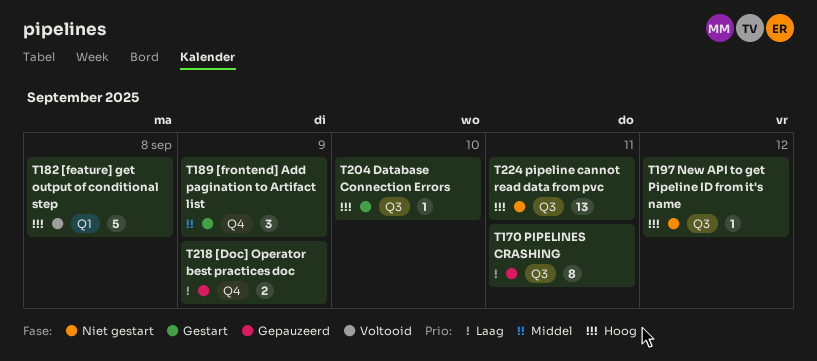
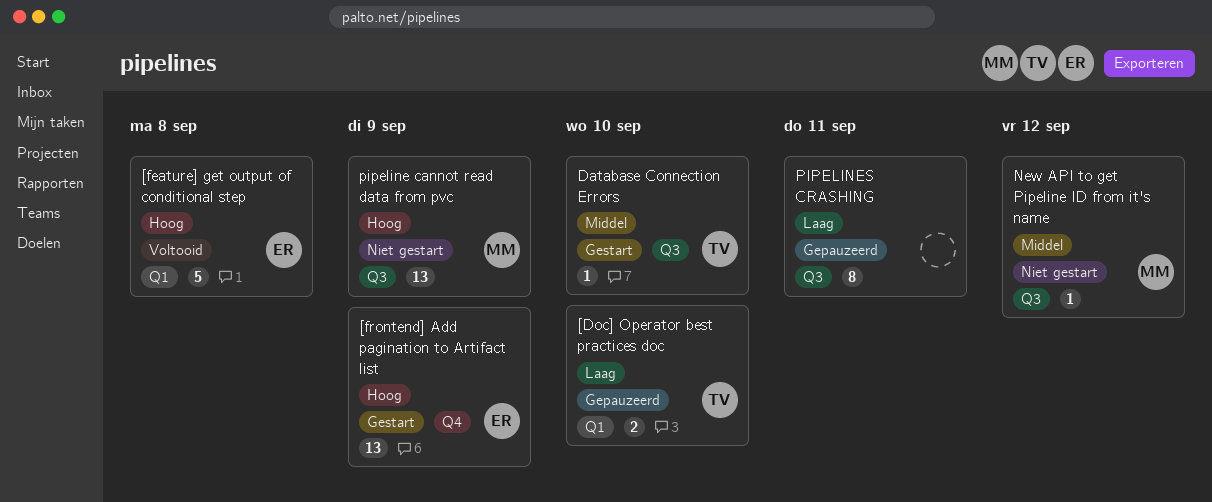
[Doc] Operator best practices doc, label: Q4 -> Q1
[Doc] Operator best practices doc, due: Sep 9 -> Sep 10
[frontend] Add pagination to Artifact list, priority: Middel -> Hoog
[frontend] Add pagination to Artifact list, estimate: 3 -> 13
Database Connection Errors, priority: Hoog -> Middel
New API to get Pipeline ID from it's name, priority: Hoog -> Middel
pipeline cannot read data from pvc, due: Sep 11 -> Sep 9

